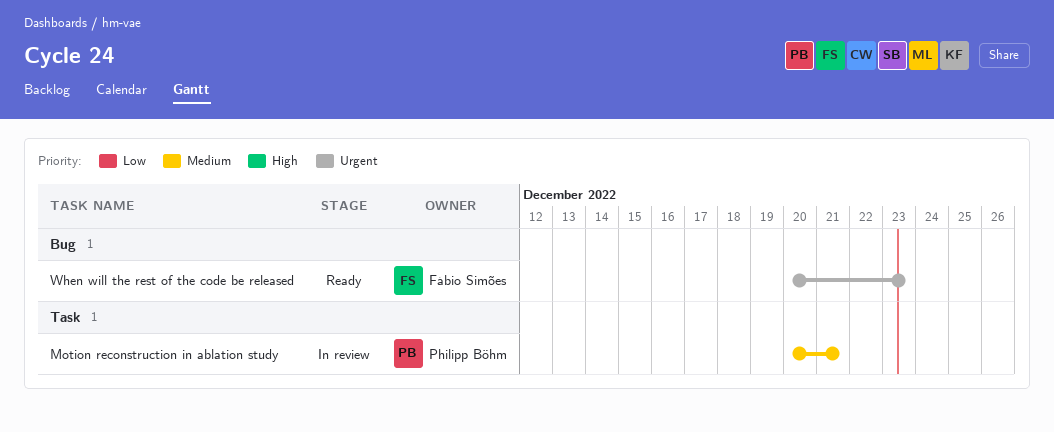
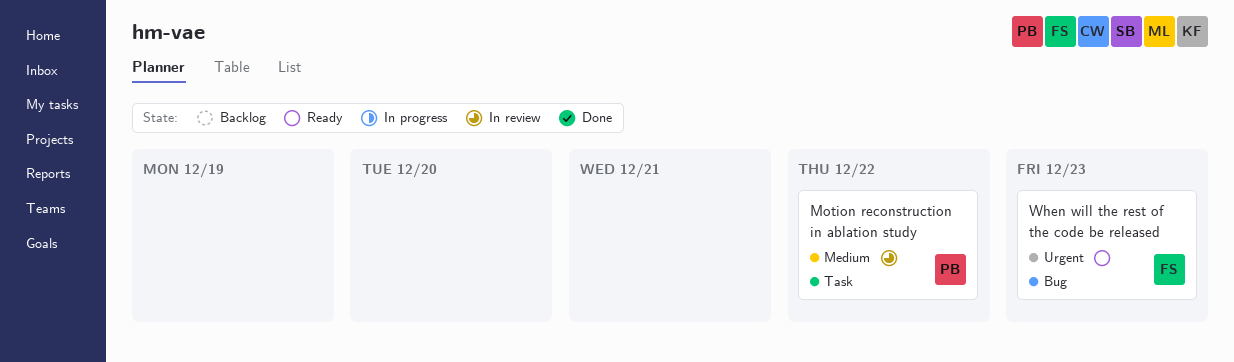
Motion reconstruction in ablation study, due: Dec 21 -> Dec 22

